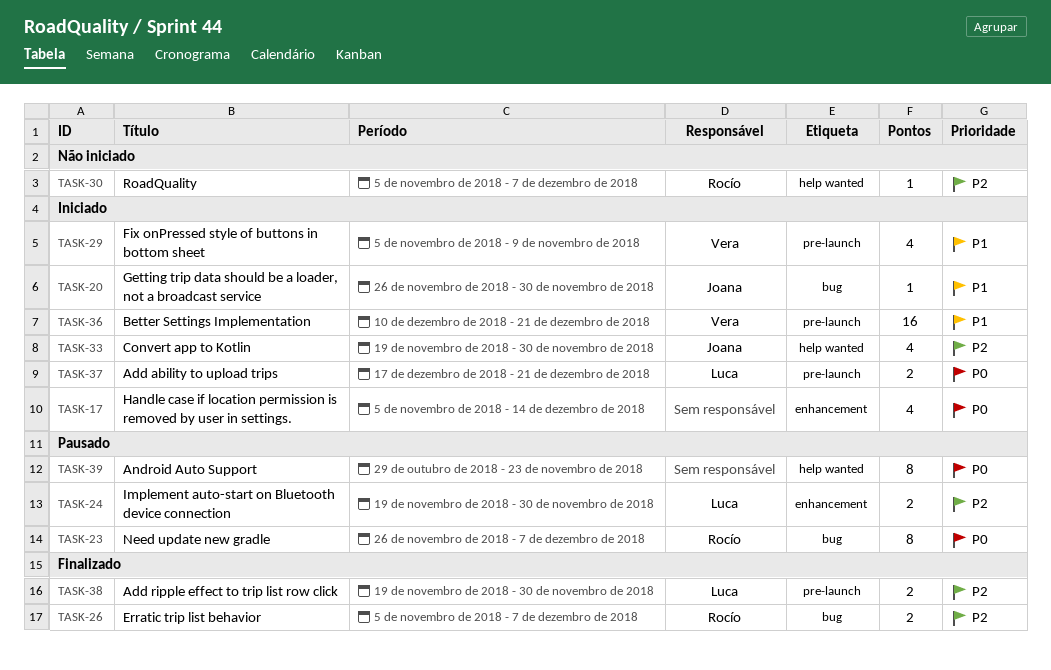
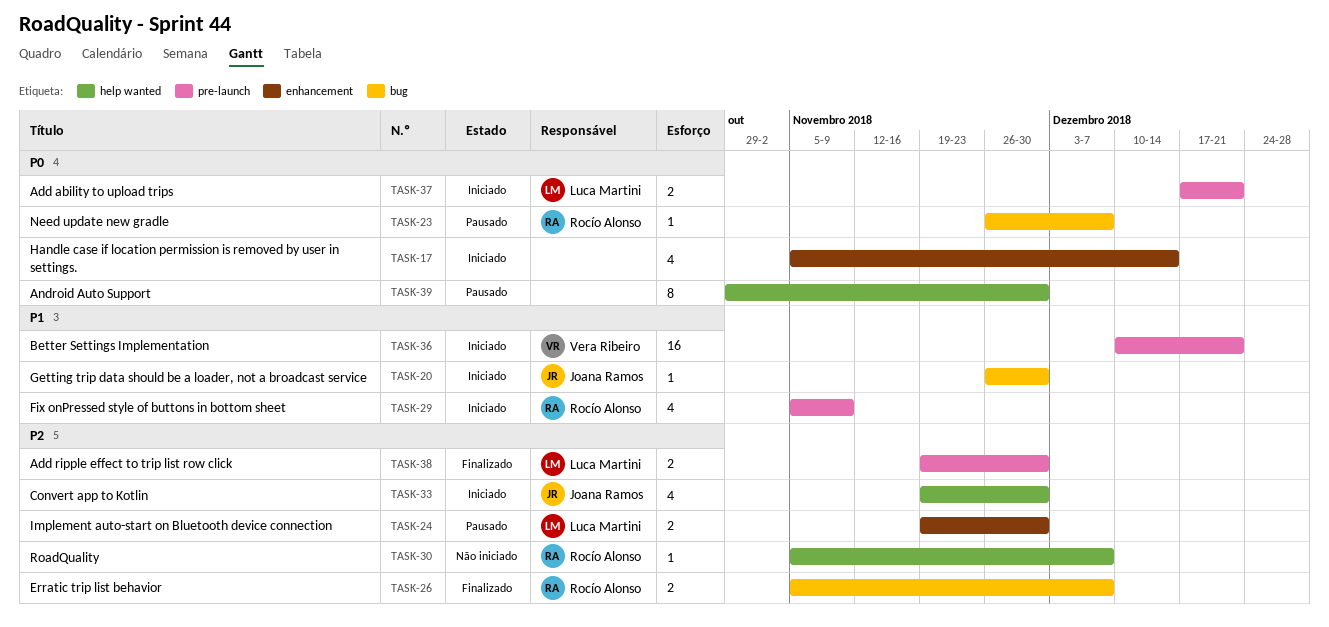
TASK-23, estimate: 8 -> 1
TASK-29, owner: Vera Ribeiro -> Rocío Alonso
TASK-39, due: Nov 23 -> Nov 30

